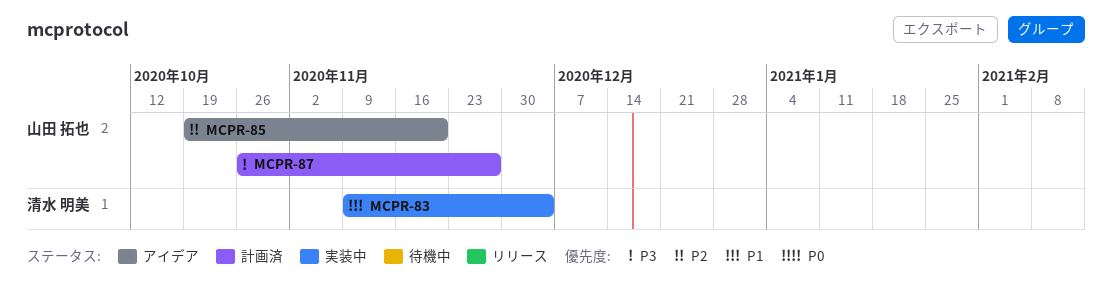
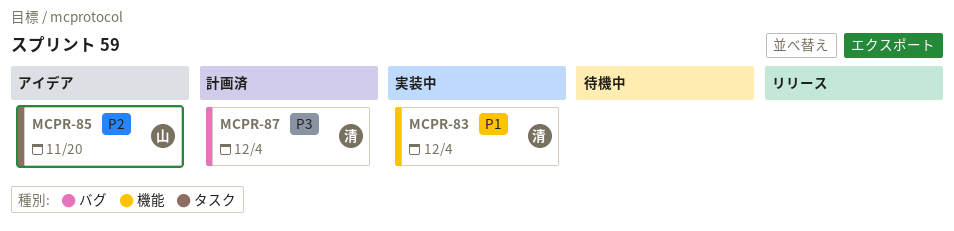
MCPR-87, owner: 山田 拓也 -> 清水 明美
MCPR-87, due: Nov 27 -> Dec 4

